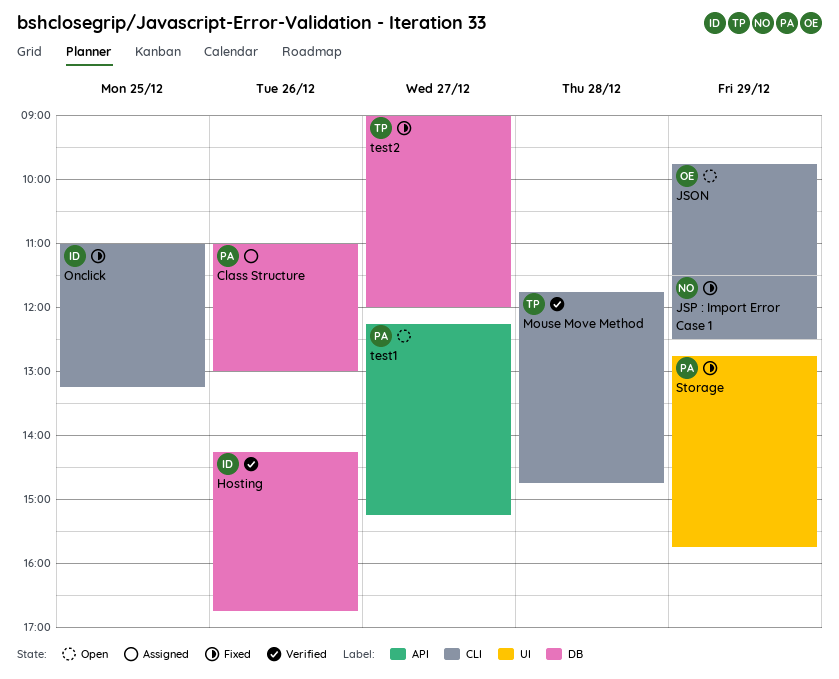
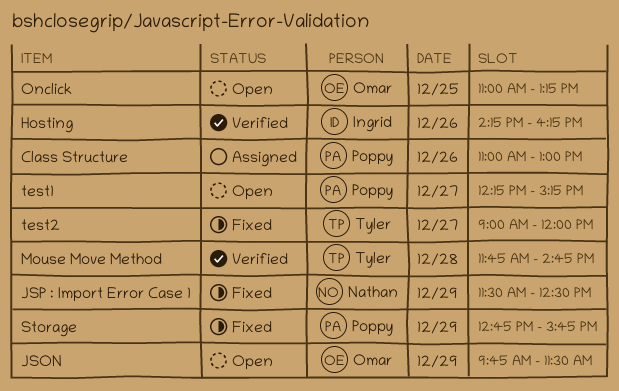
Hosting, ends: 16:45 -> 16:15
Onclick, status: Fixed -> Open
Onclick, owner: Ingrid -> Omar

